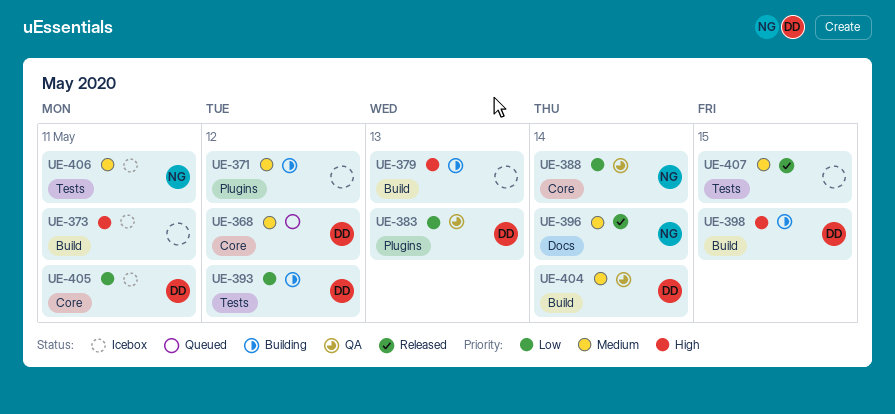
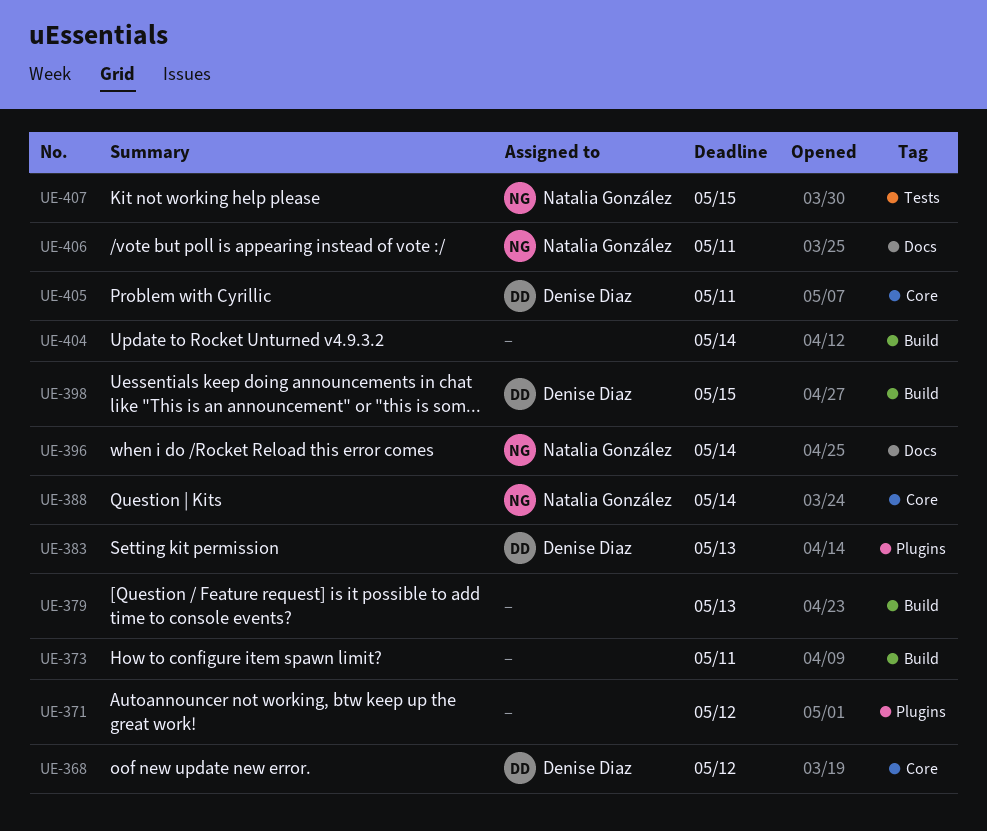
UE-393: present -> none
UE-404, owner: Denise Diaz -> none
UE-406, label: Tests -> Docs
UE-407, owner: none -> Natalia González

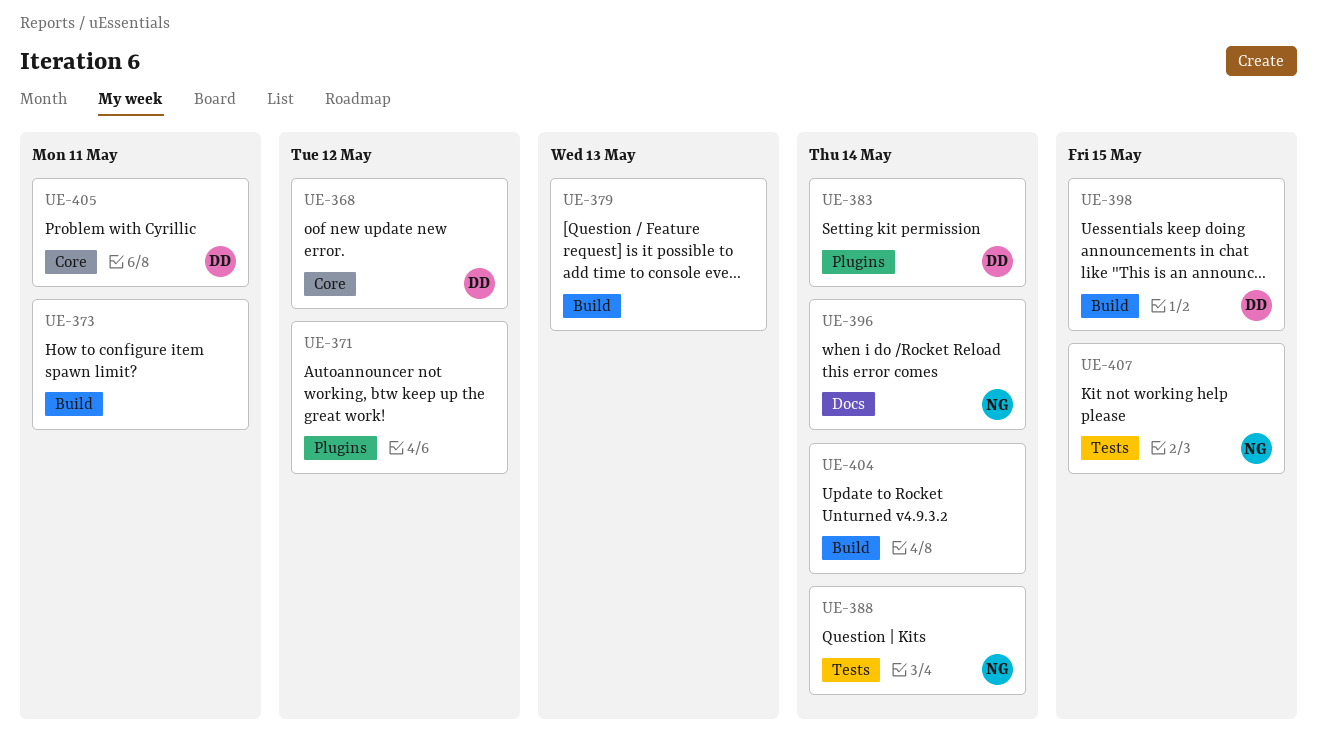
UE-383, due: May 13 -> May 14
UE-388, label: Core -> Tests
UE-406: present -> none

